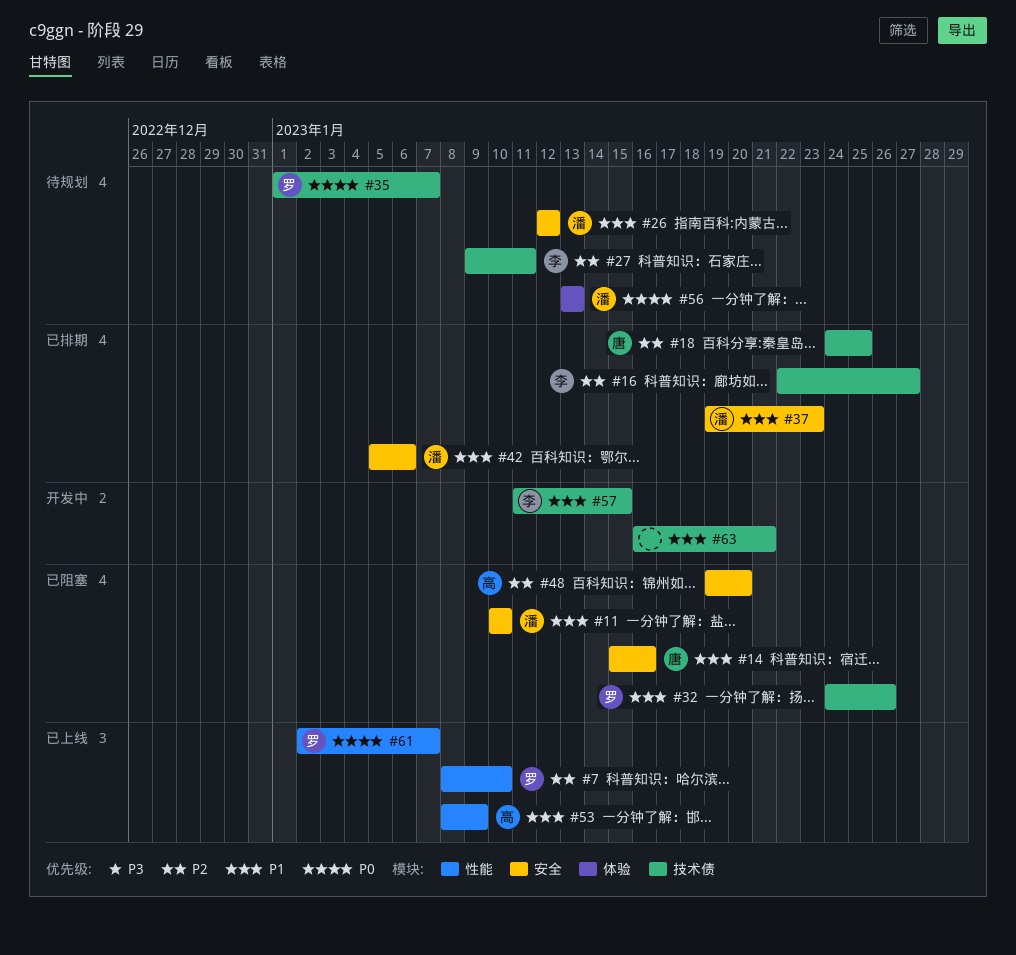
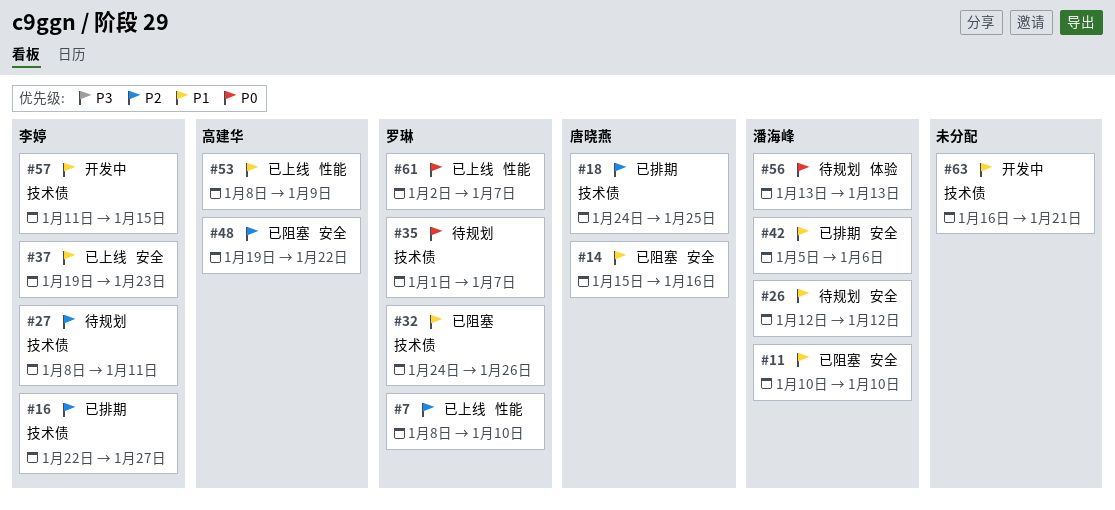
#27, start: Jan 9 -> Jan 8
#37, status: 已排期 -> 已上线
#37, owner: 潘海峰 -> 李婷
#48, due: Jan 20 -> Jan 22

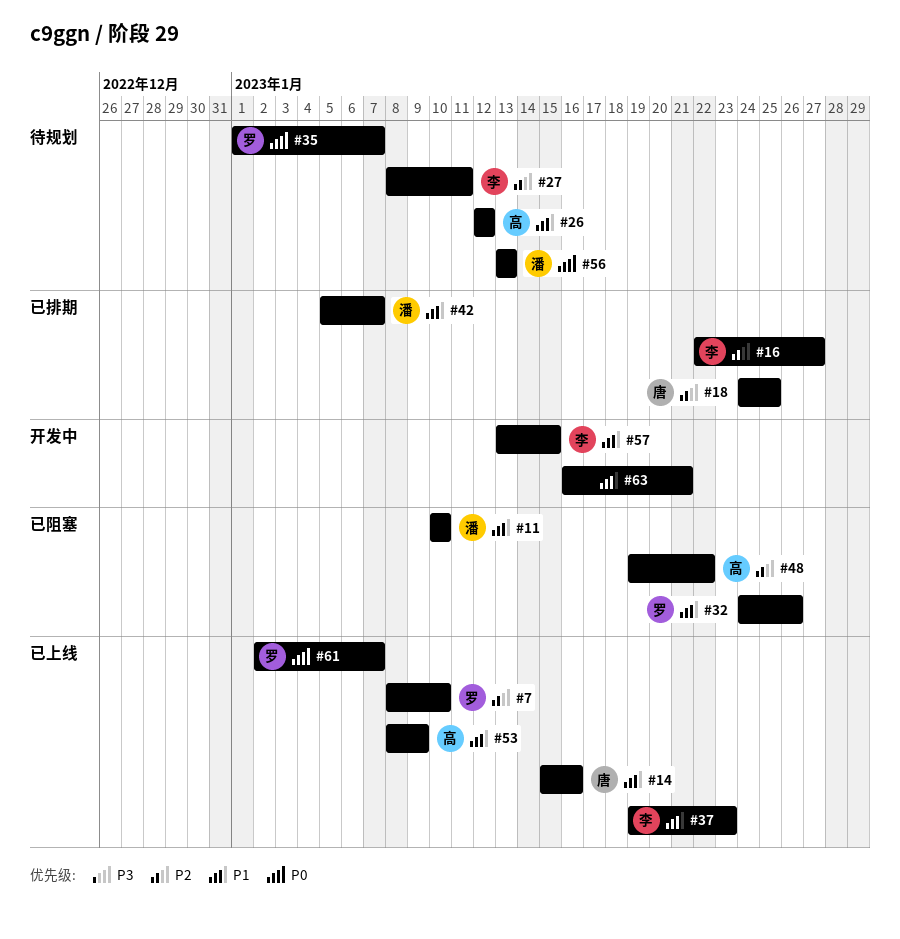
#14, status: 已阻塞 -> 已上线
#26, owner: 潘海峰 -> 高建华
#42, due: Jan 6 -> Jan 7
#57, start: Jan 11 -> Jan 13

